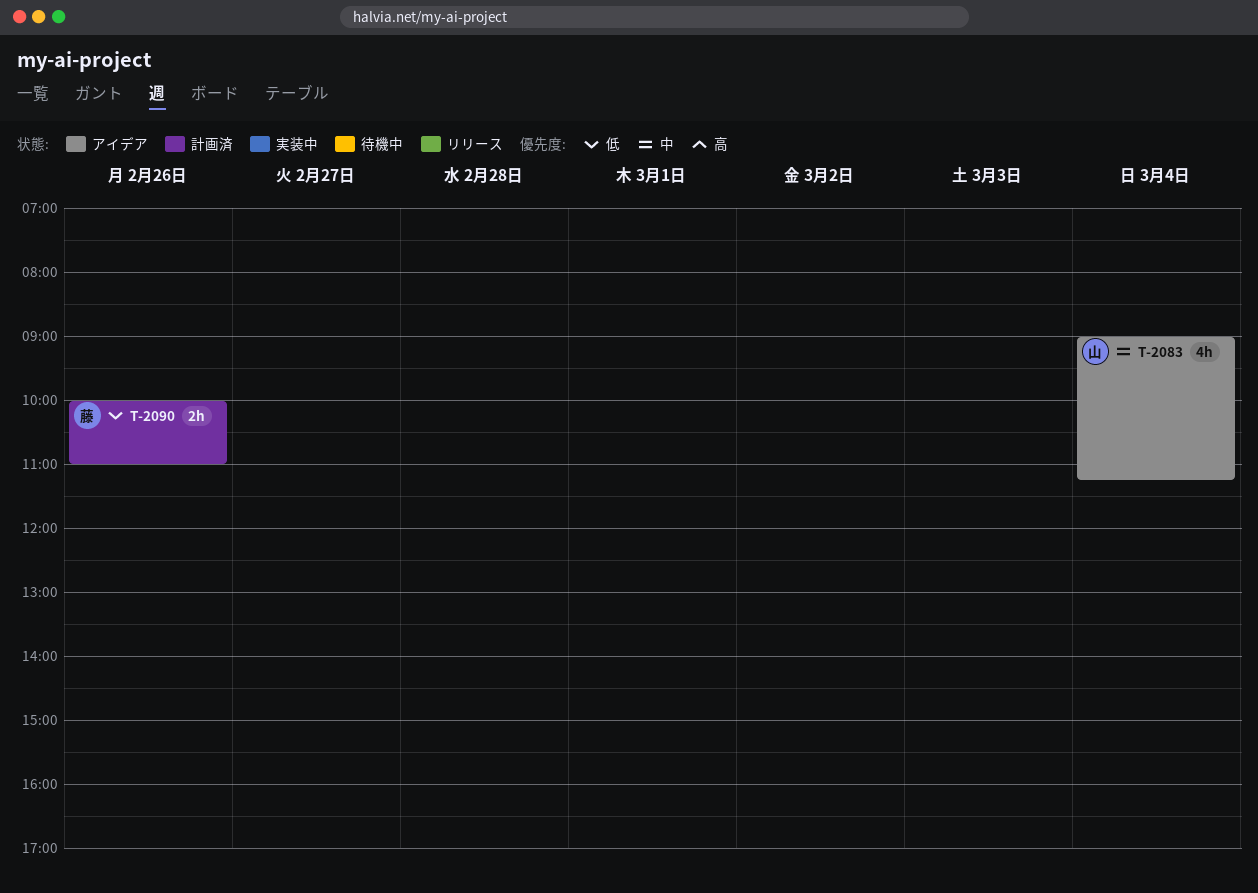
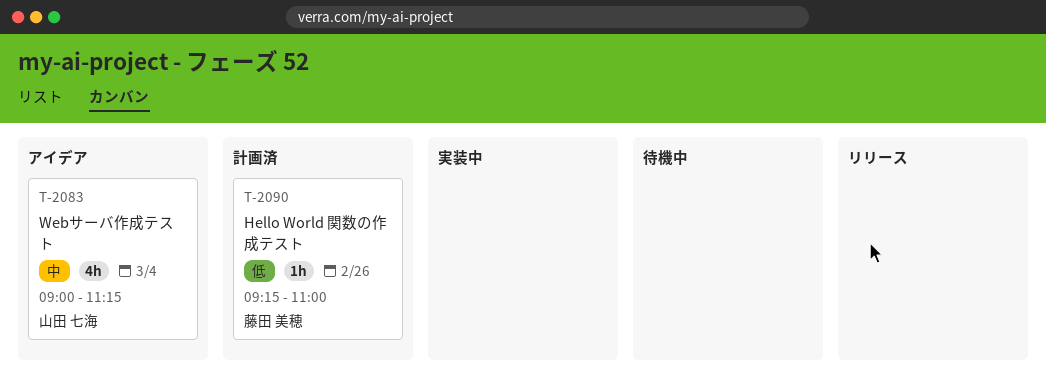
T-2090, estimate: 2h -> 1h
T-2090, begins: 10:00 -> 09:15

